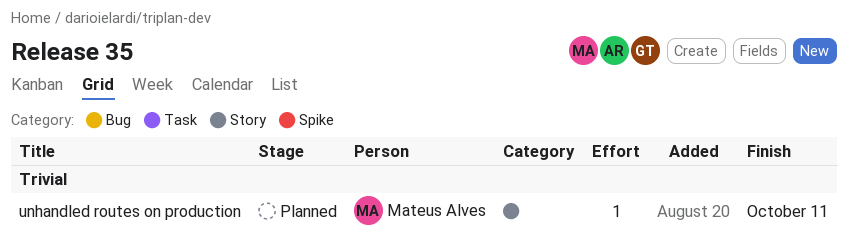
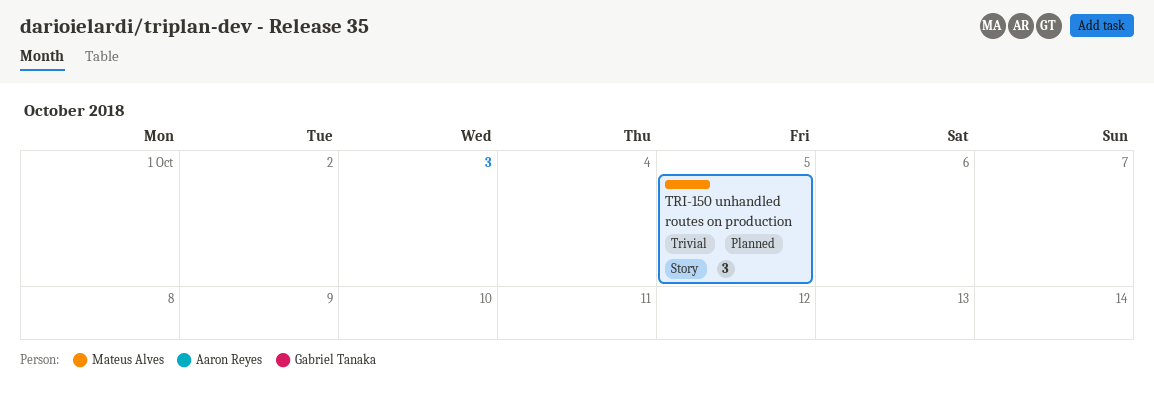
unhandled routes on production, estimate: 1 -> 3
unhandled routes on production, due: Oct 11 -> Oct 5

